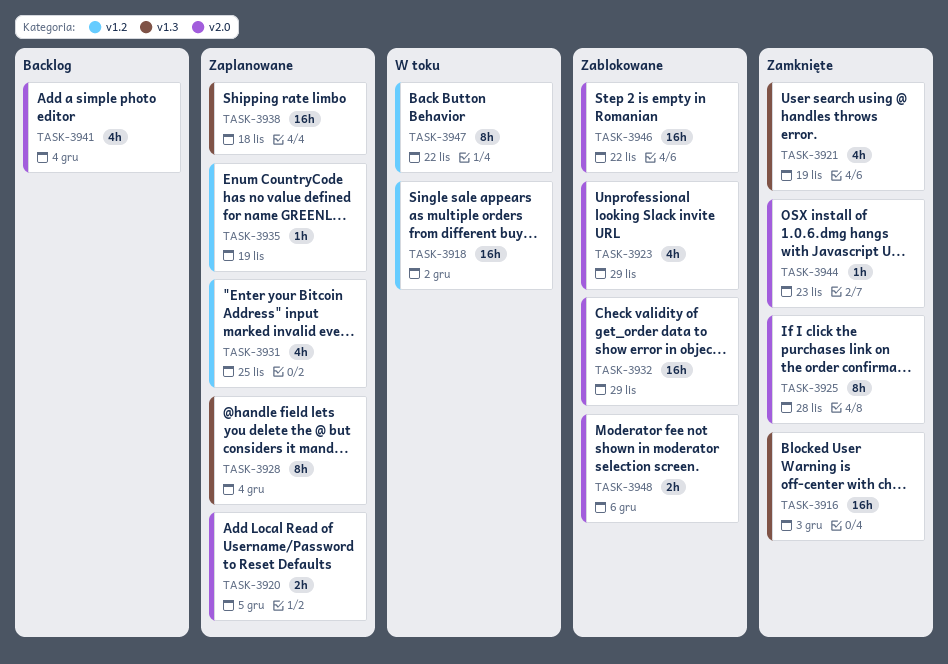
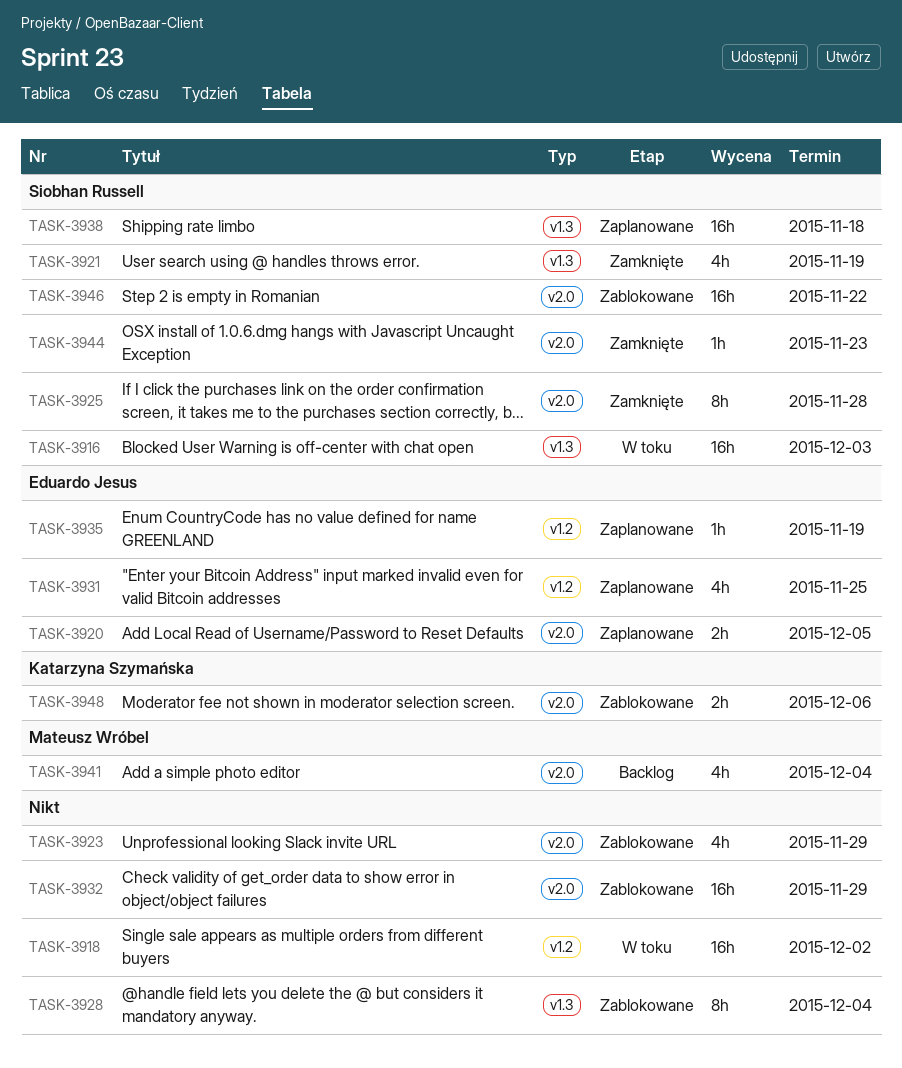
TASK-3916, status: Zamknięte -> W toku
TASK-3928, status: Zaplanowane -> Zablokowane
TASK-3947: present -> none

